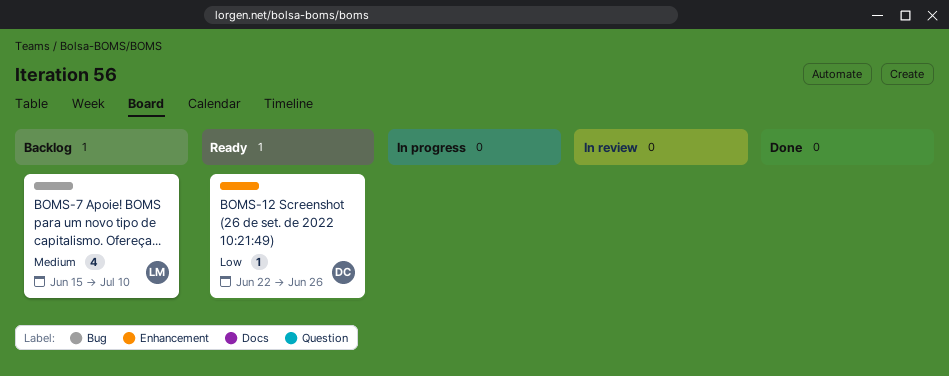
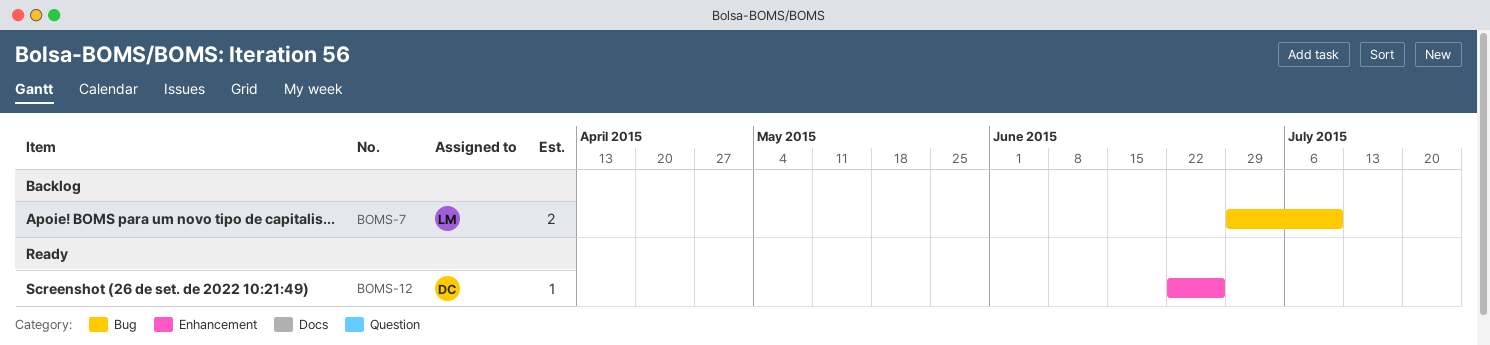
BOMS-7, estimate: 4 -> 2
BOMS-7, start: Jun 15 -> Jun 29

